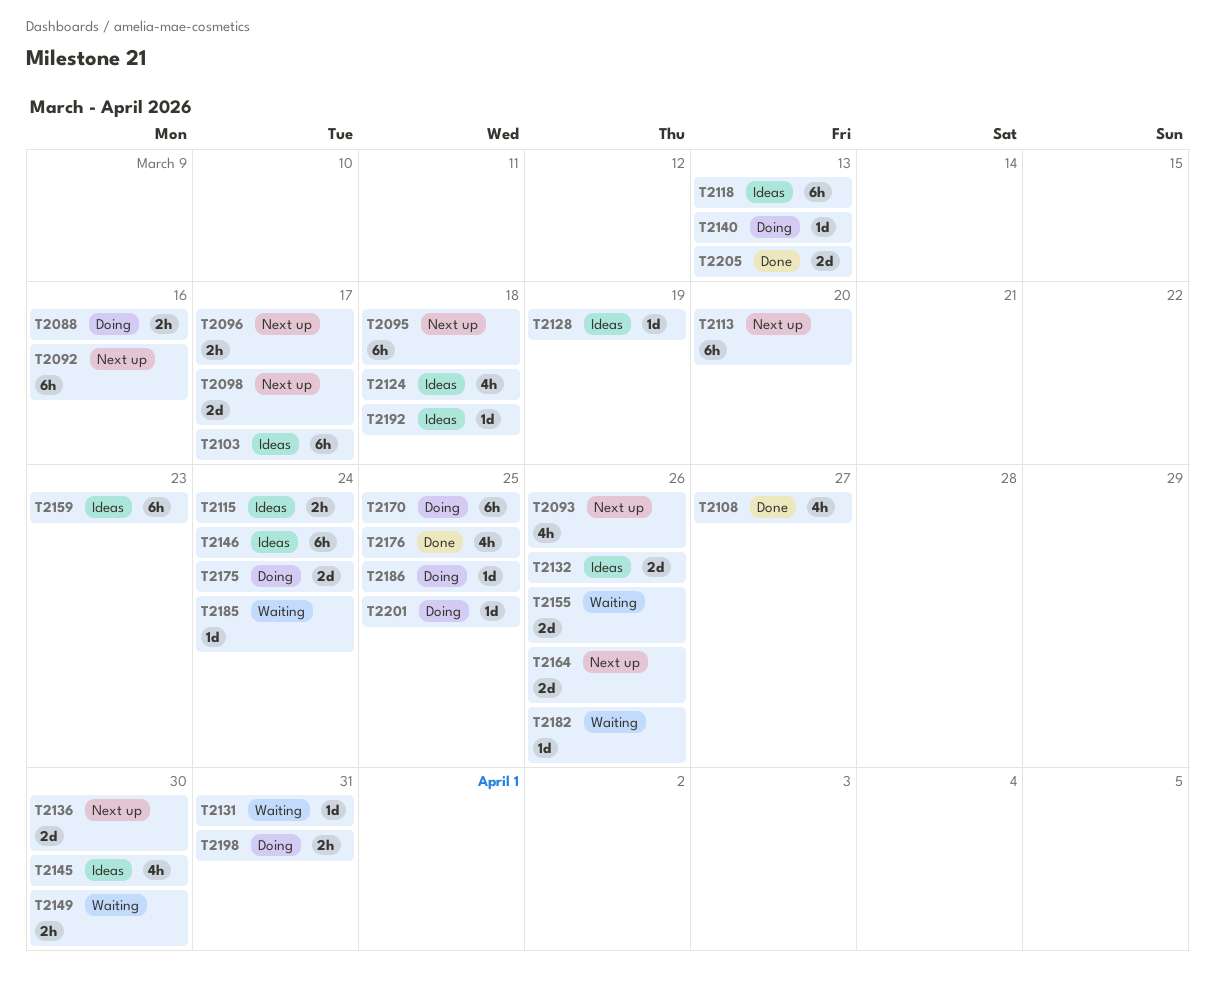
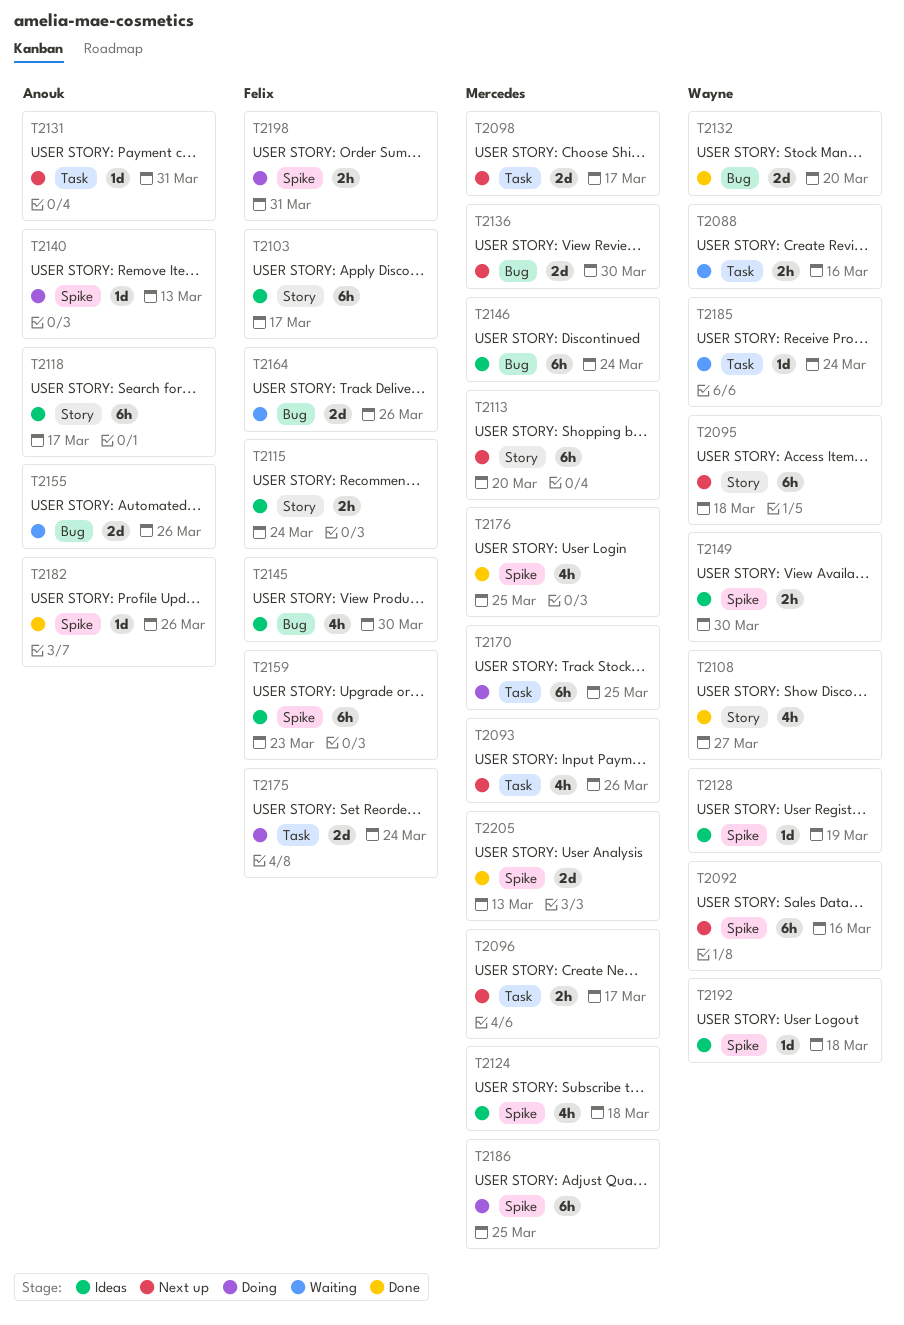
T2088, status: Doing -> Waiting
T2118, due: Mar 13 -> Mar 17
T2131, status: Waiting -> Next up
T2132, status: Ideas -> Done
T2132, due: Mar 26 -> Mar 20
T2149, status: Waiting -> Ideas
T2164, status: Next up -> Waiting
T2182, status: Waiting -> Done
T2186, estimate: 1d -> 6h
T2201: present -> none

